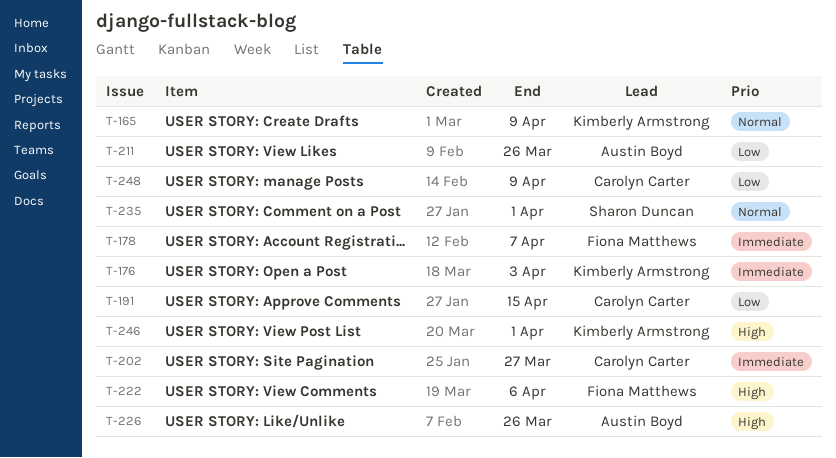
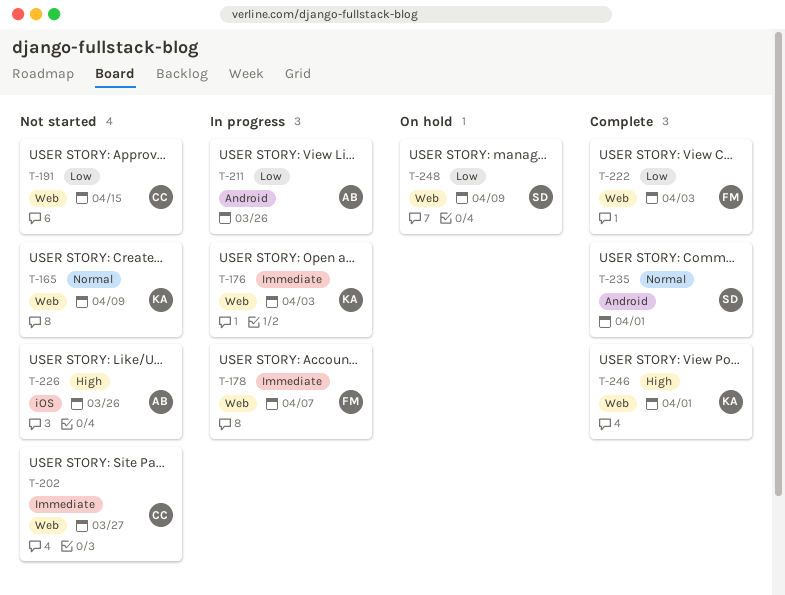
T-222, priority: High -> Low
T-222, due: Apr 6 -> Apr 3
T-248, owner: Carolyn Carter -> Sharon Duncan

